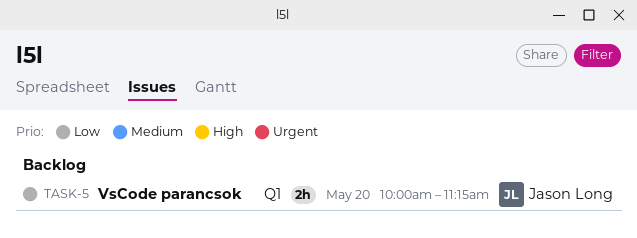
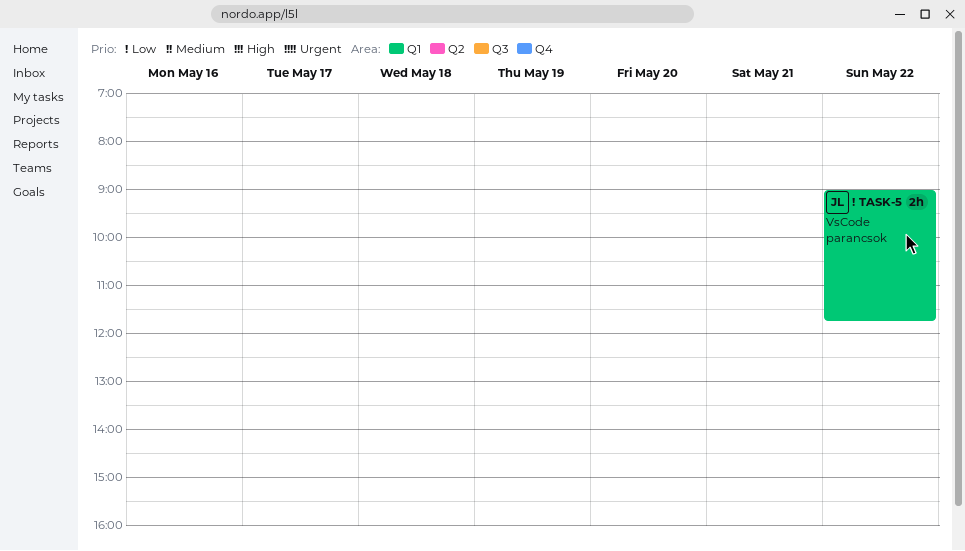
TASK-5, day: May 20 -> May 22
TASK-5, begins: 10:00 -> 09:00
TASK-5, ends: 11:15 -> 11:45

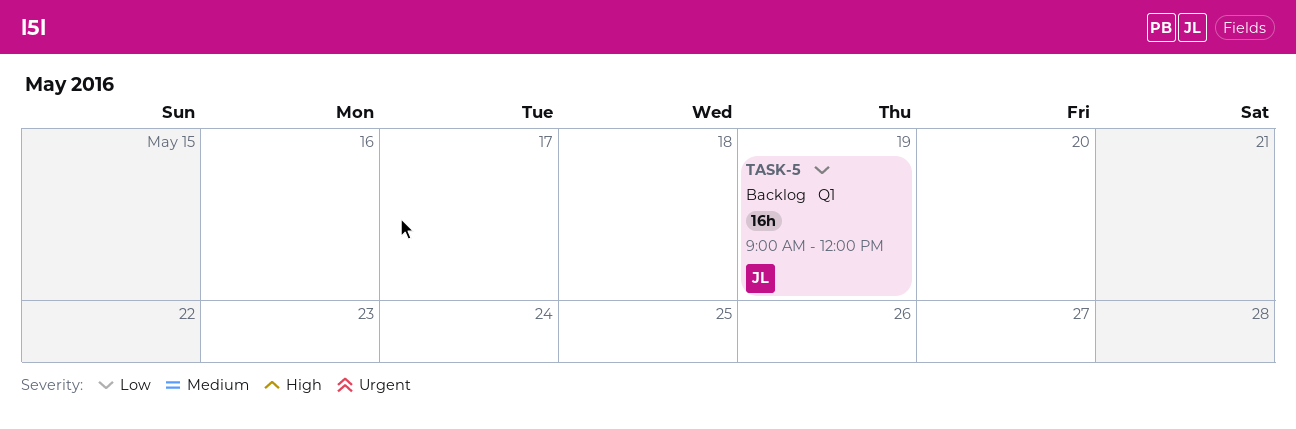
TASK-5, estimate: 2h -> 16h
TASK-5, day: May 22 -> May 19
TASK-5, ends: 11:45 -> 12:00

